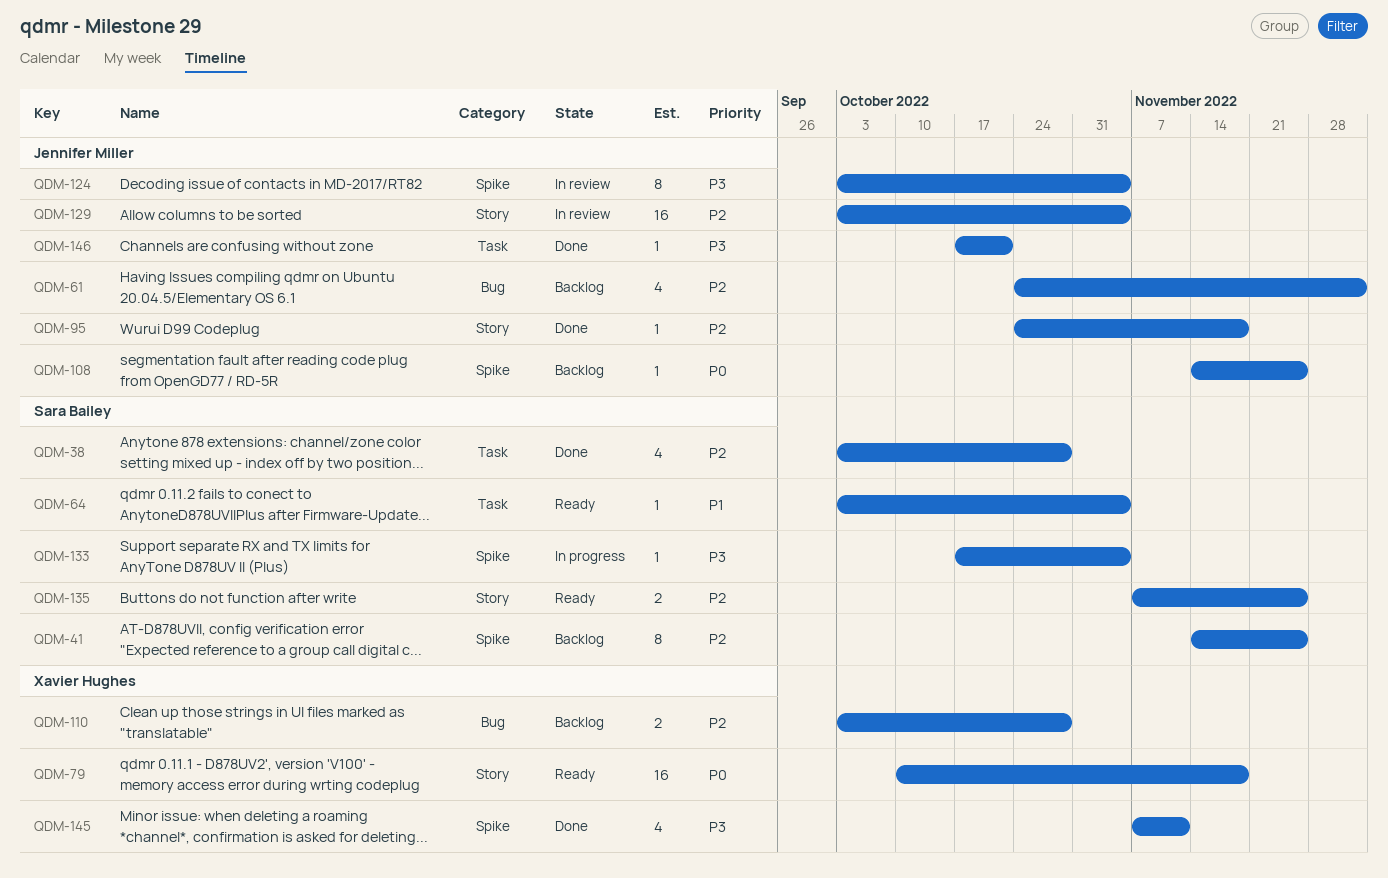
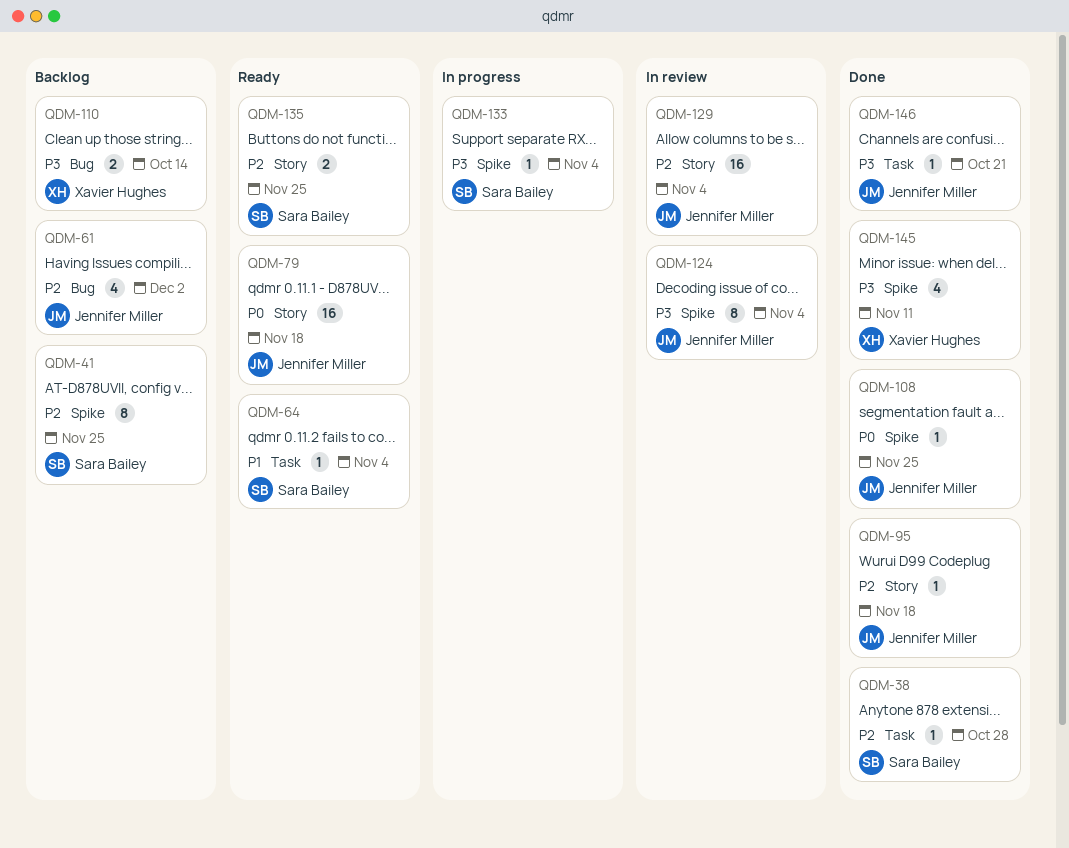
QDM-38, estimate: 4 -> 1
QDM-79, owner: Xavier Hughes -> Jennifer Miller
QDM-108, status: Backlog -> Done
QDM-110, priority: P2 -> P3
QDM-110, due: Oct 28 -> Oct 14

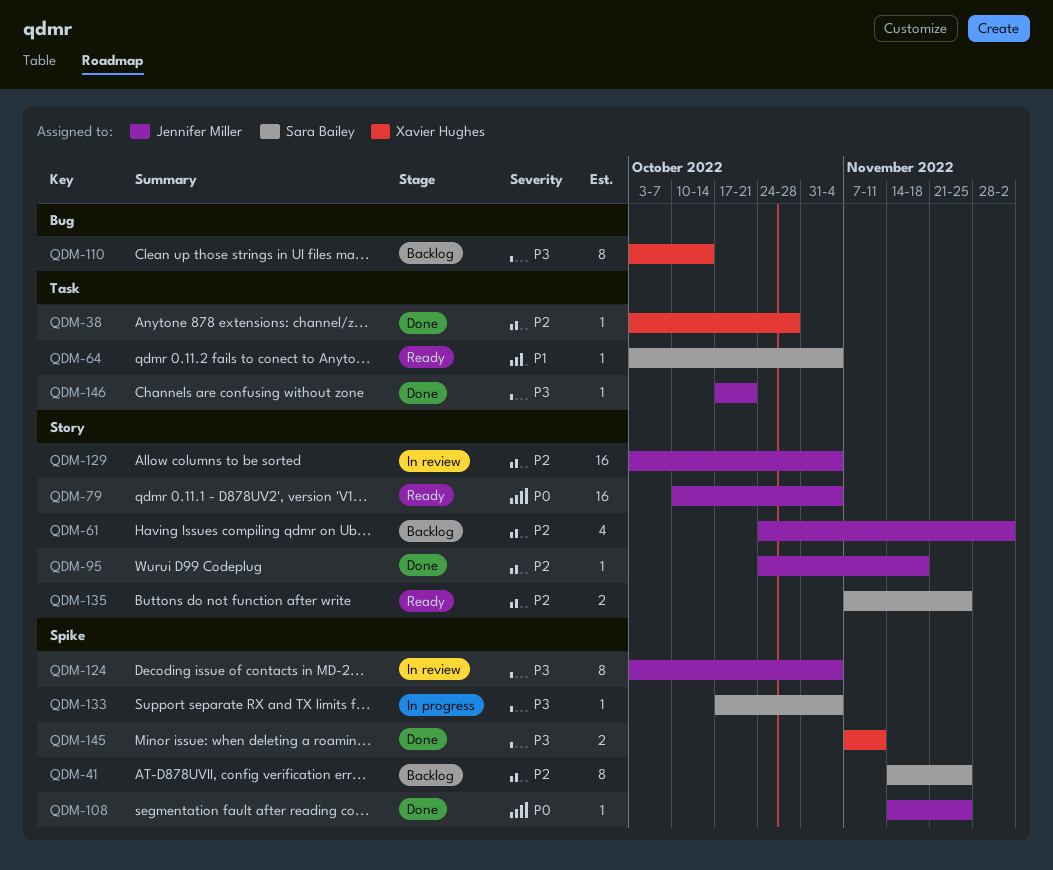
QDM-38, owner: Sara Bailey -> Xavier Hughes
QDM-61, label: Bug -> Story
QDM-79, due: Nov 18 -> Nov 4
QDM-110, estimate: 2 -> 8
QDM-145, estimate: 4 -> 2

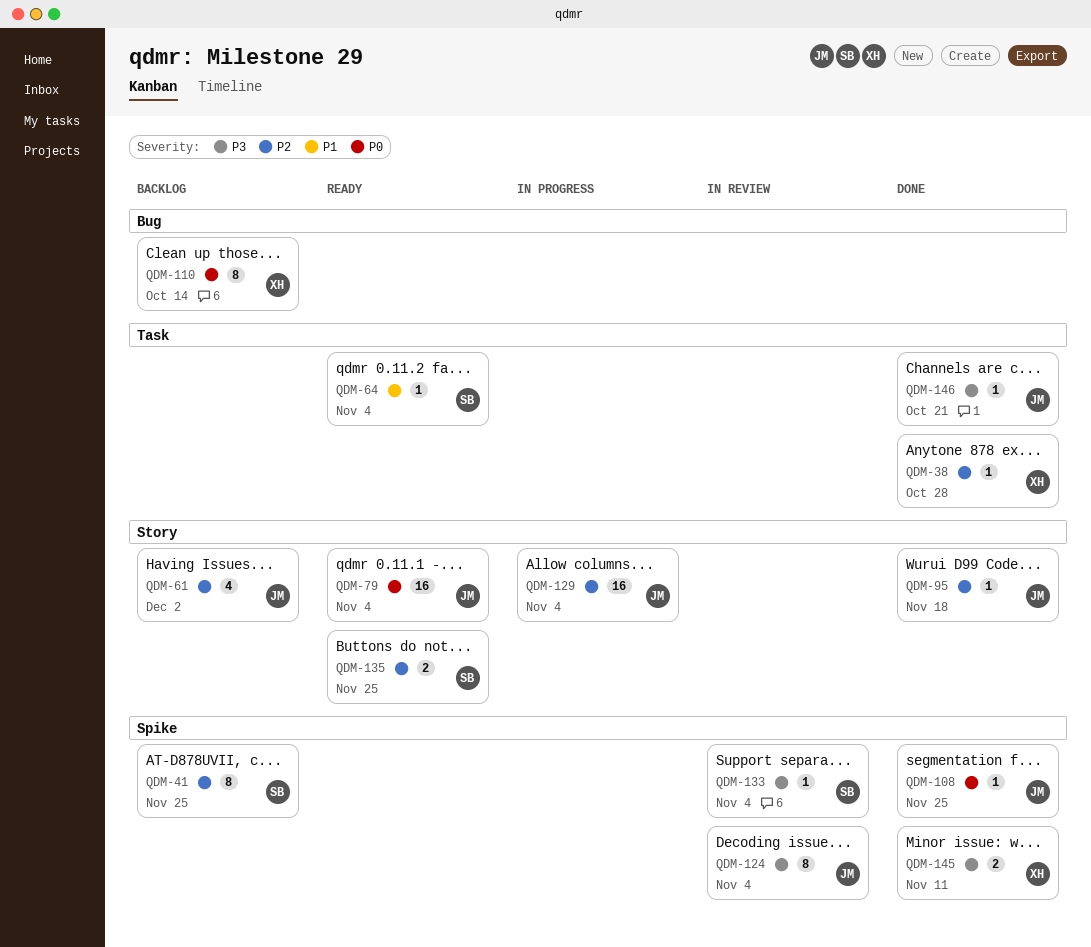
QDM-110, priority: P3 -> P0
QDM-129, status: In review -> In progress
QDM-133, status: In progress -> In review

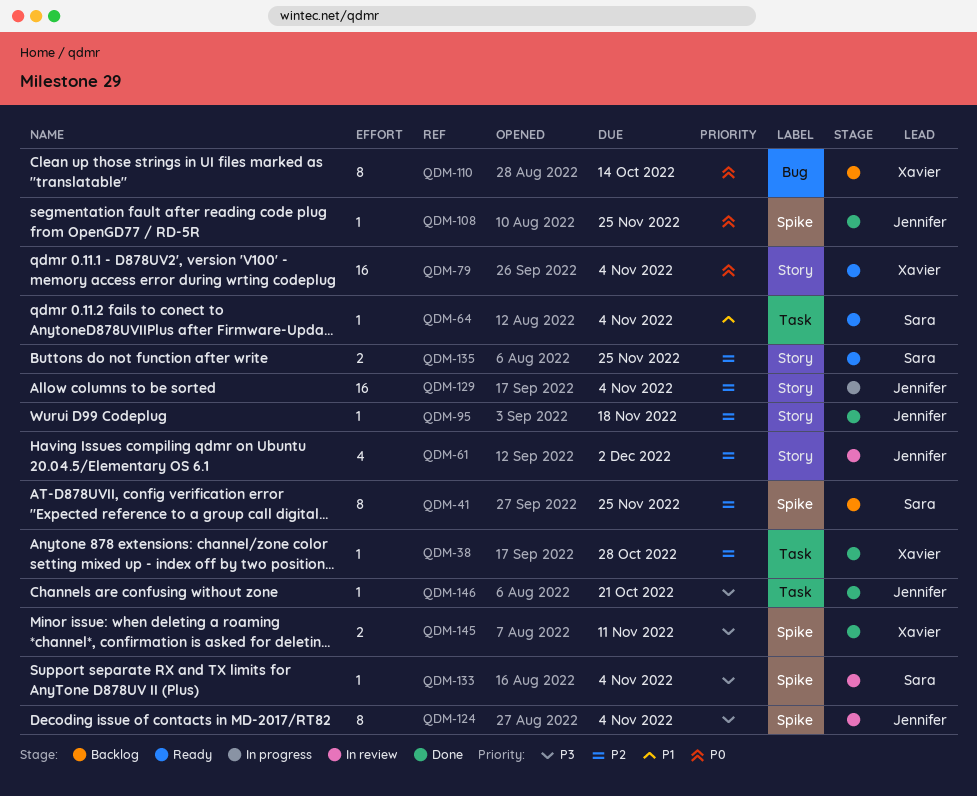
QDM-61, status: Backlog -> In review
QDM-79, owner: Jennifer -> Xavier

